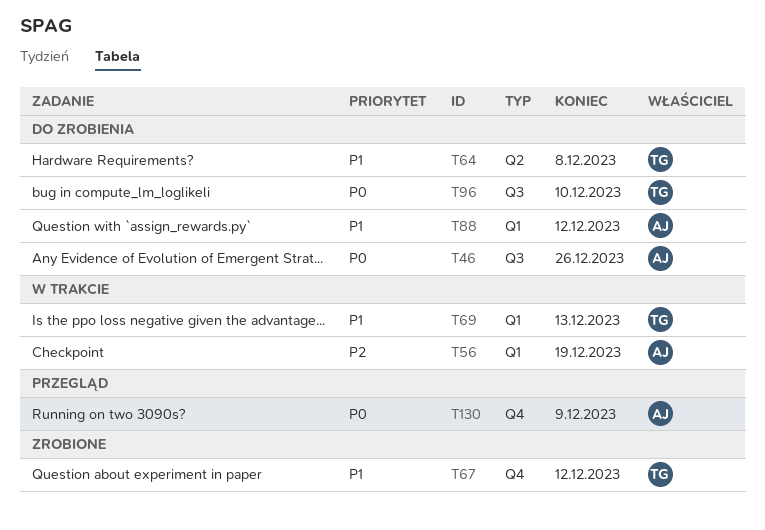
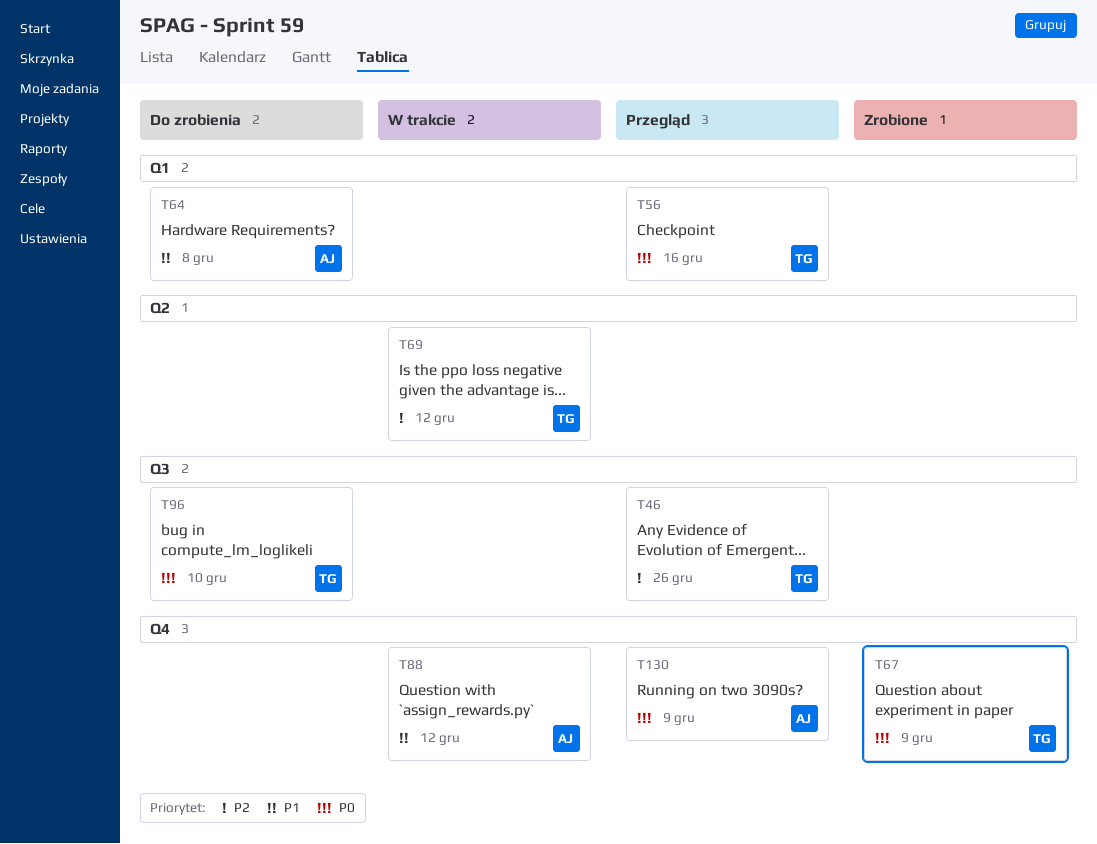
T46, status: Do zrobienia -> Przegląd
T46, owner: AJ -> TG
T46, priority: P0 -> P2
T56, status: W trakcie -> Przegląd
T56, owner: AJ -> TG
T56, priority: P2 -> P0
T56, due: Dec 19 -> Dec 16
T64, owner: TG -> AJ
T64, label: Q2 -> Q1
T67, priority: P1 -> P0
T67, due: Dec 12 -> Dec 9
T69, priority: P1 -> P2
T69, label: Q1 -> Q2
T69, due: Dec 13 -> Dec 12
T88, status: Do zrobienia -> W trakcie
T88, label: Q1 -> Q4

